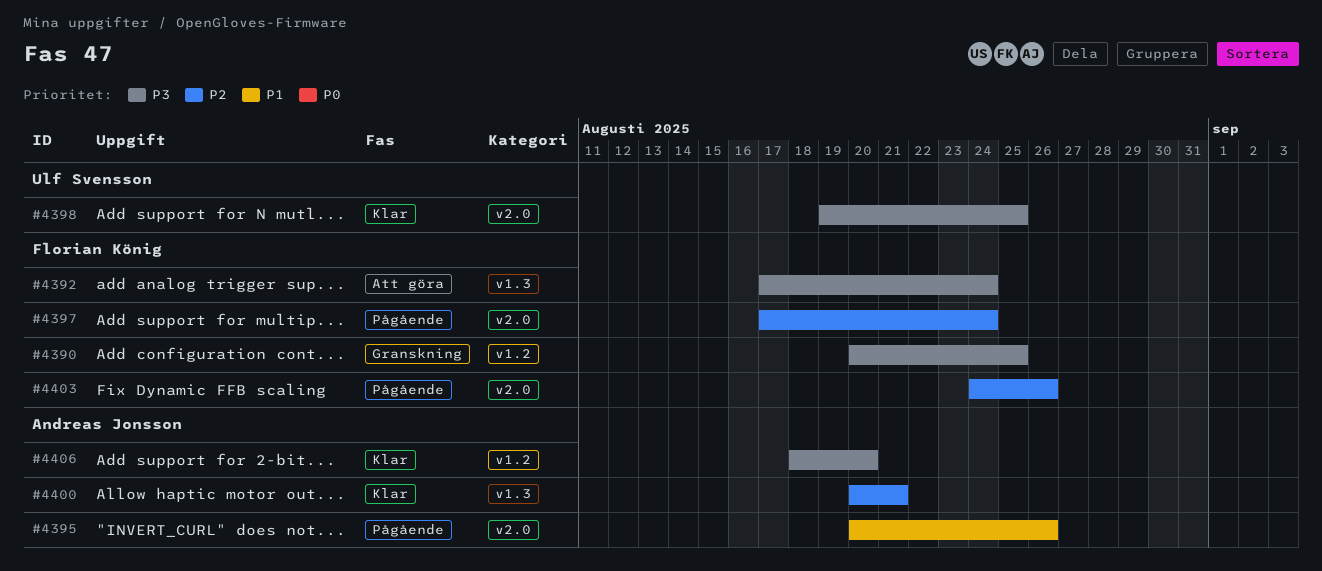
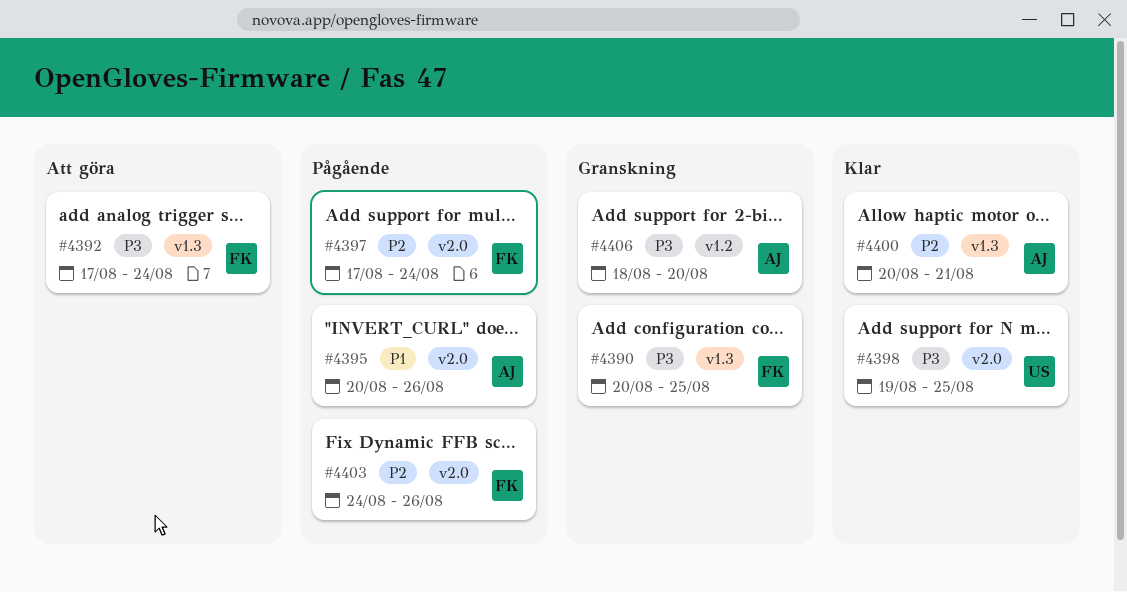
#4390, label: v1.2 -> v1.3
#4406, status: Klar -> Granskning

